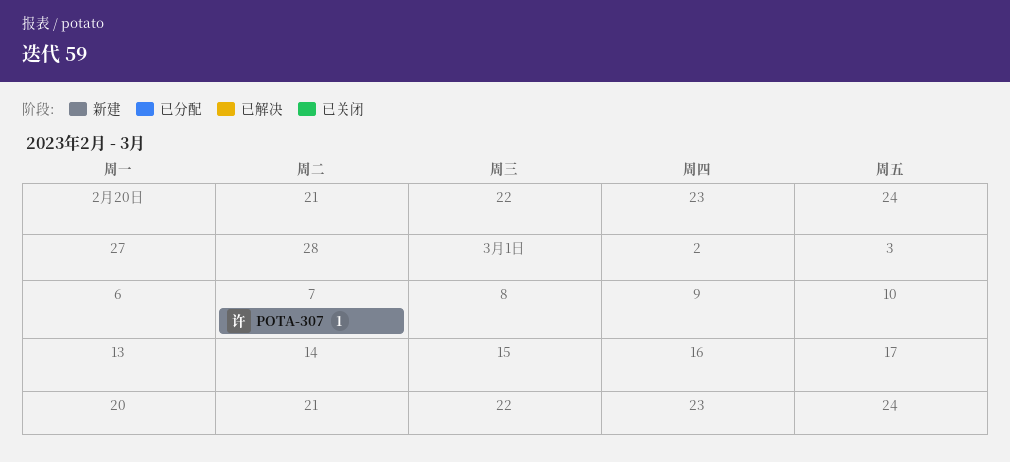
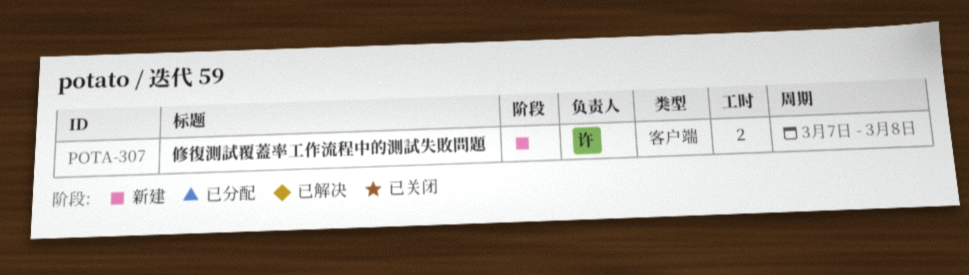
POTA-307, estimate: 1 -> 2
POTA-307, due: Mar 7 -> Mar 8

